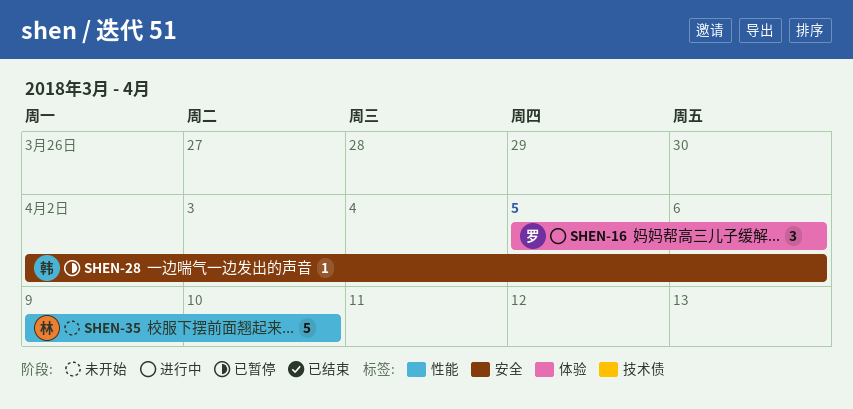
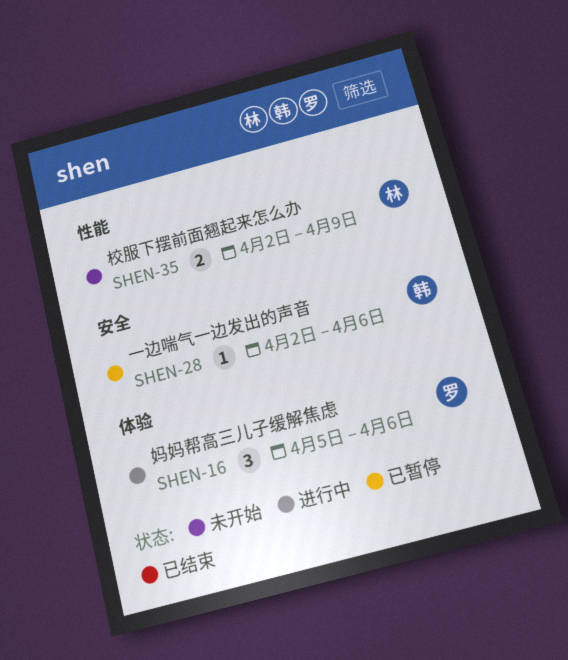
SHEN-35, estimate: 5 -> 2
SHEN-35, start: Apr 9 -> Apr 2
SHEN-35, due: Apr 10 -> Apr 9

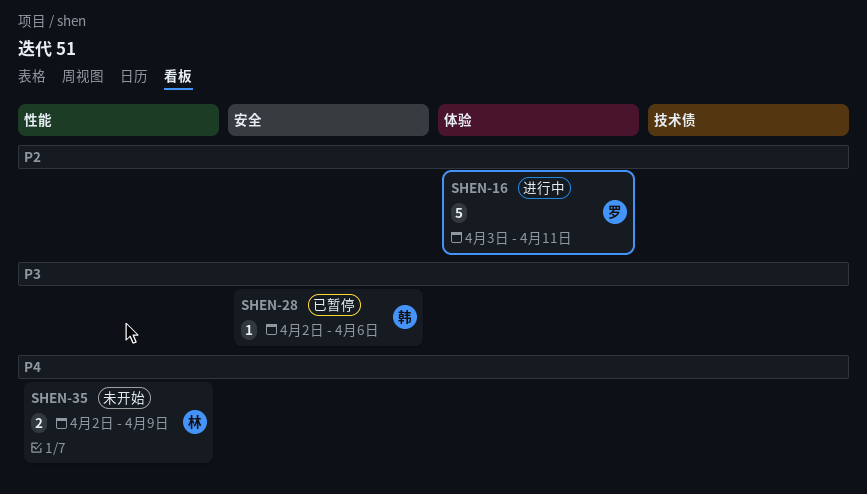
SHEN-16, estimate: 3 -> 5
SHEN-16, start: Apr 5 -> Apr 3
SHEN-16, due: Apr 6 -> Apr 11

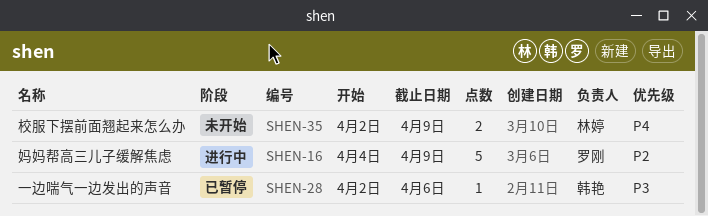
SHEN-16, start: Apr 3 -> Apr 4
SHEN-16, due: Apr 11 -> Apr 9

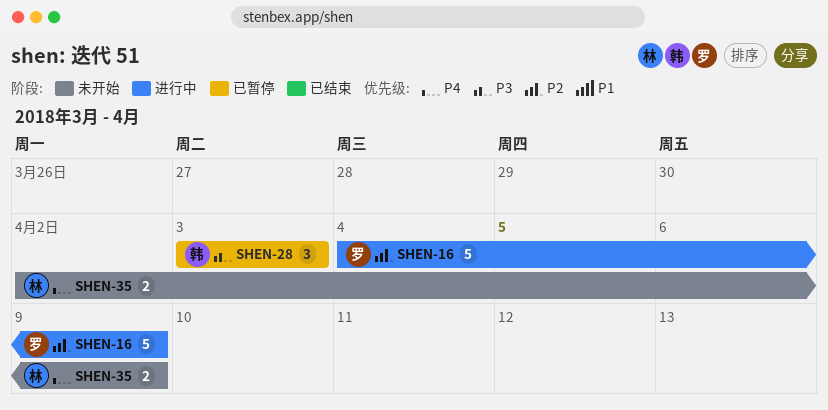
SHEN-28, estimate: 1 -> 3
SHEN-28, start: Apr 2 -> Apr 3
SHEN-28, due: Apr 6 -> Apr 3

